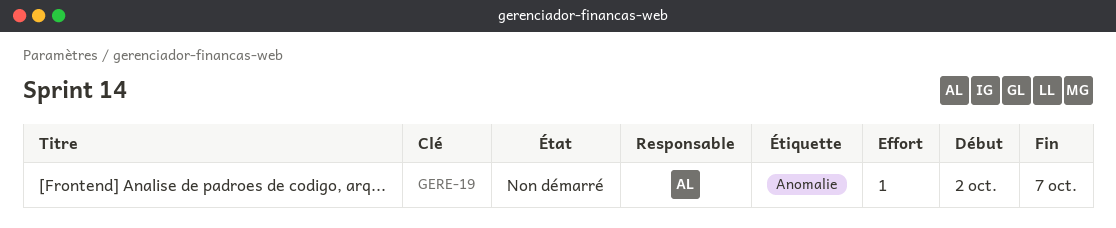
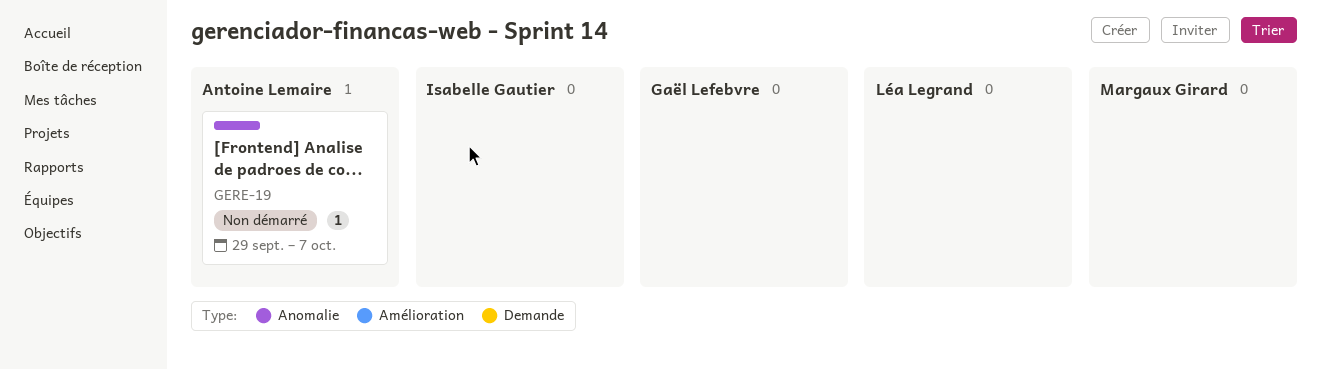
GERE-19, start: Oct 2 -> Sep 29

